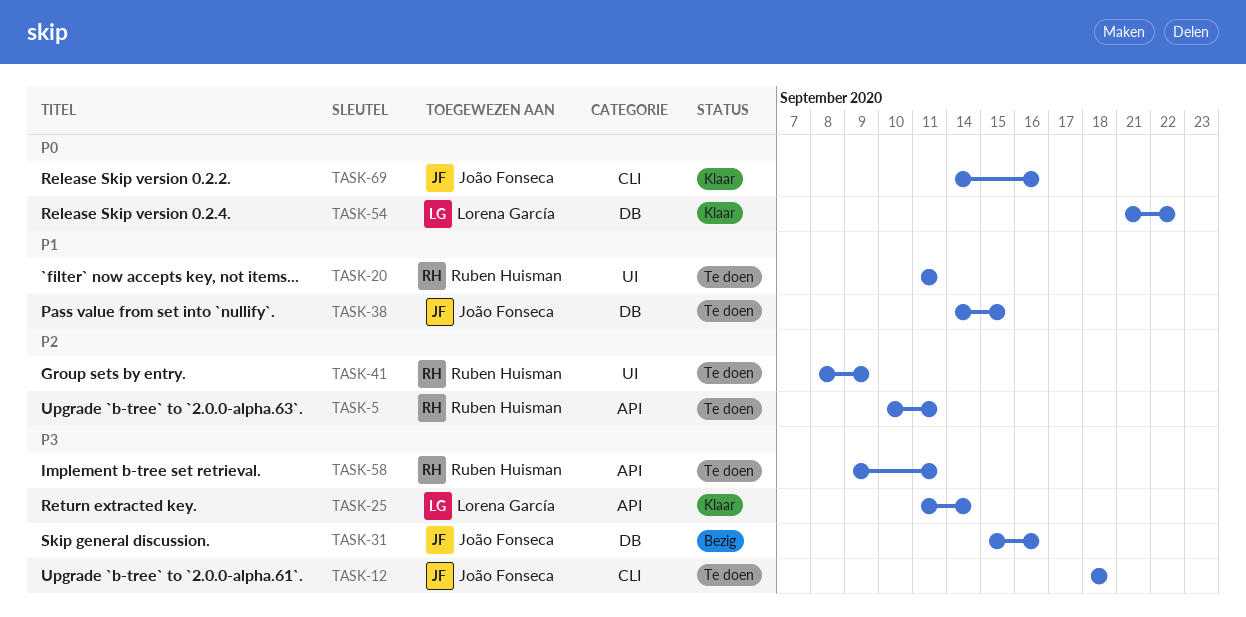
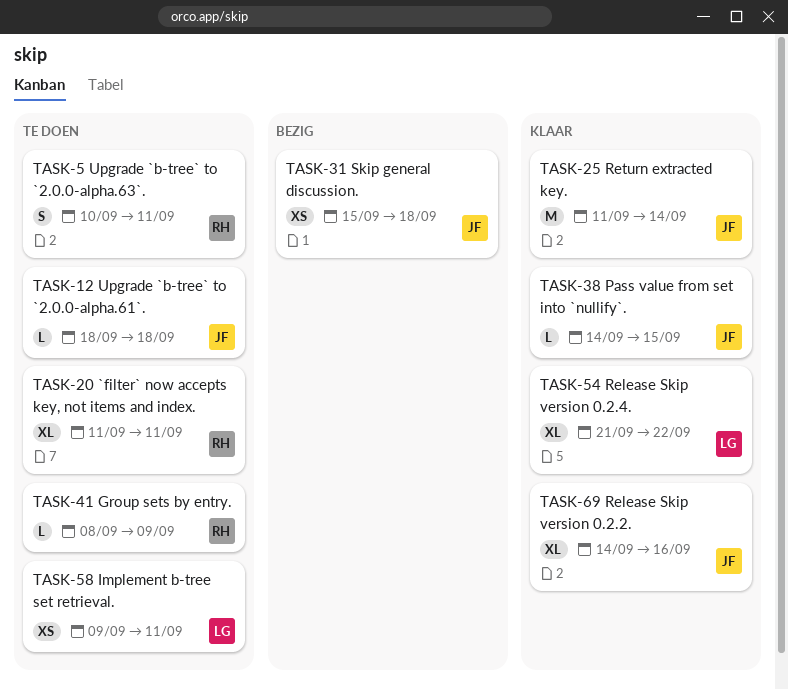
TASK-25, owner: Lorena García -> João Fonseca
TASK-31, due: Sep 16 -> Sep 18
TASK-38, status: Te doen -> Klaar
TASK-58, owner: Ruben Huisman -> Lorena García

